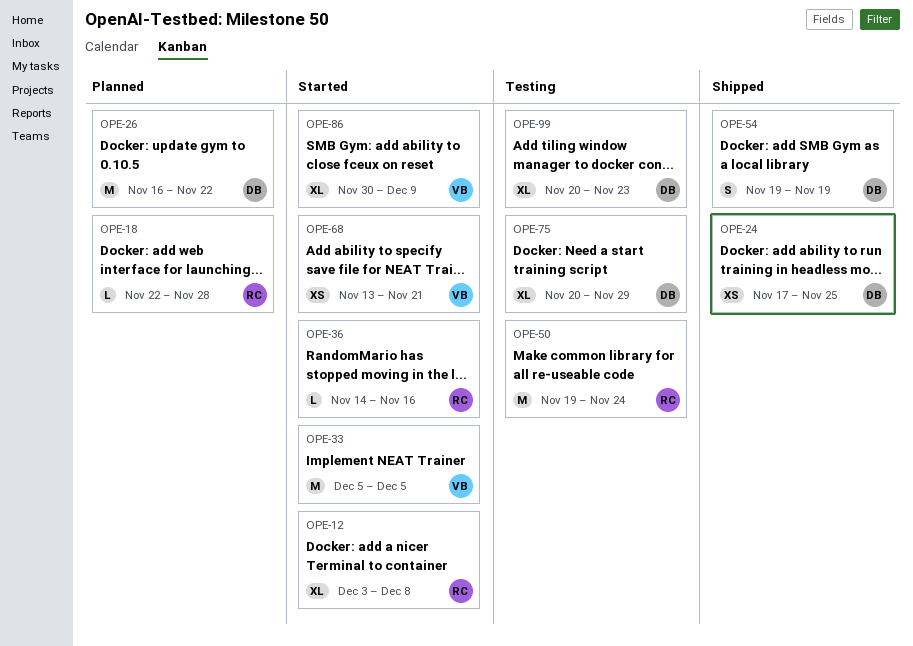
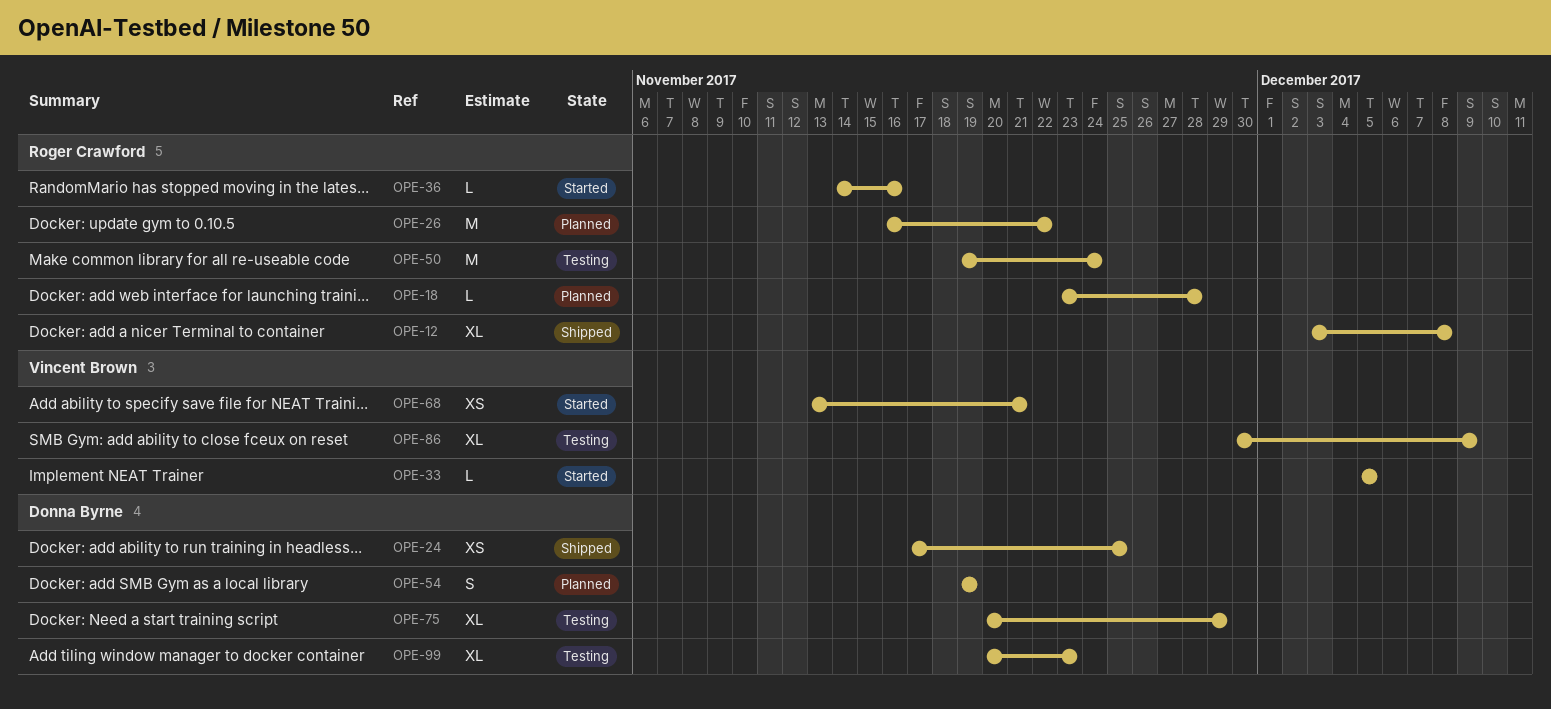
OPE-12, status: Started -> Shipped
OPE-18, start: Nov 22 -> Nov 23
OPE-26, owner: Donna Byrne -> Roger Crawford
OPE-33, estimate: M -> L
OPE-54, status: Shipped -> Planned
OPE-86, status: Started -> Testing

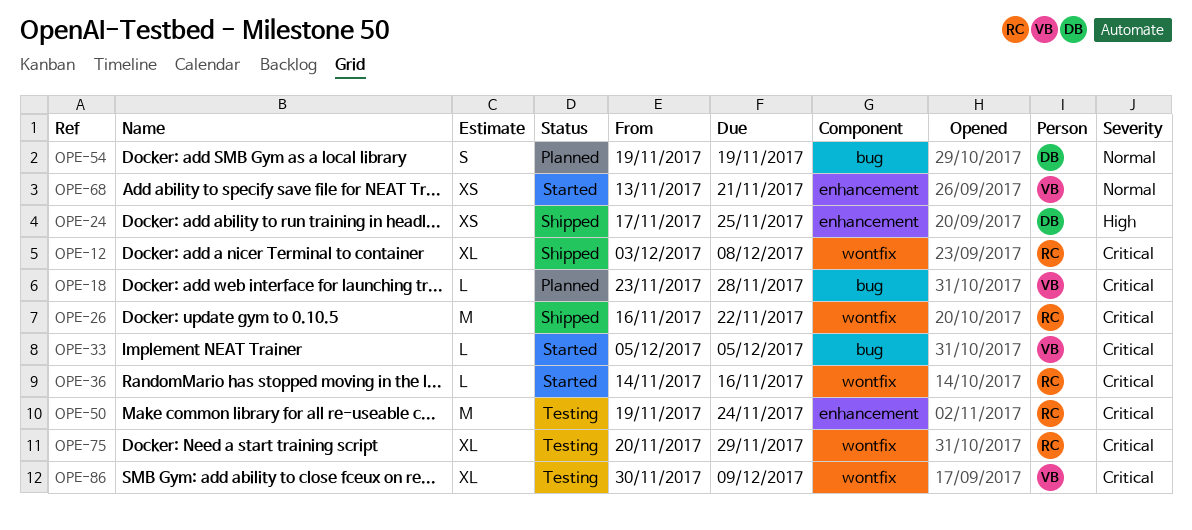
OPE-18, owner: Roger Crawford -> Vincent Brown
OPE-26, status: Planned -> Shipped
OPE-75, owner: Donna Byrne -> Roger Crawford
OPE-99: present -> none

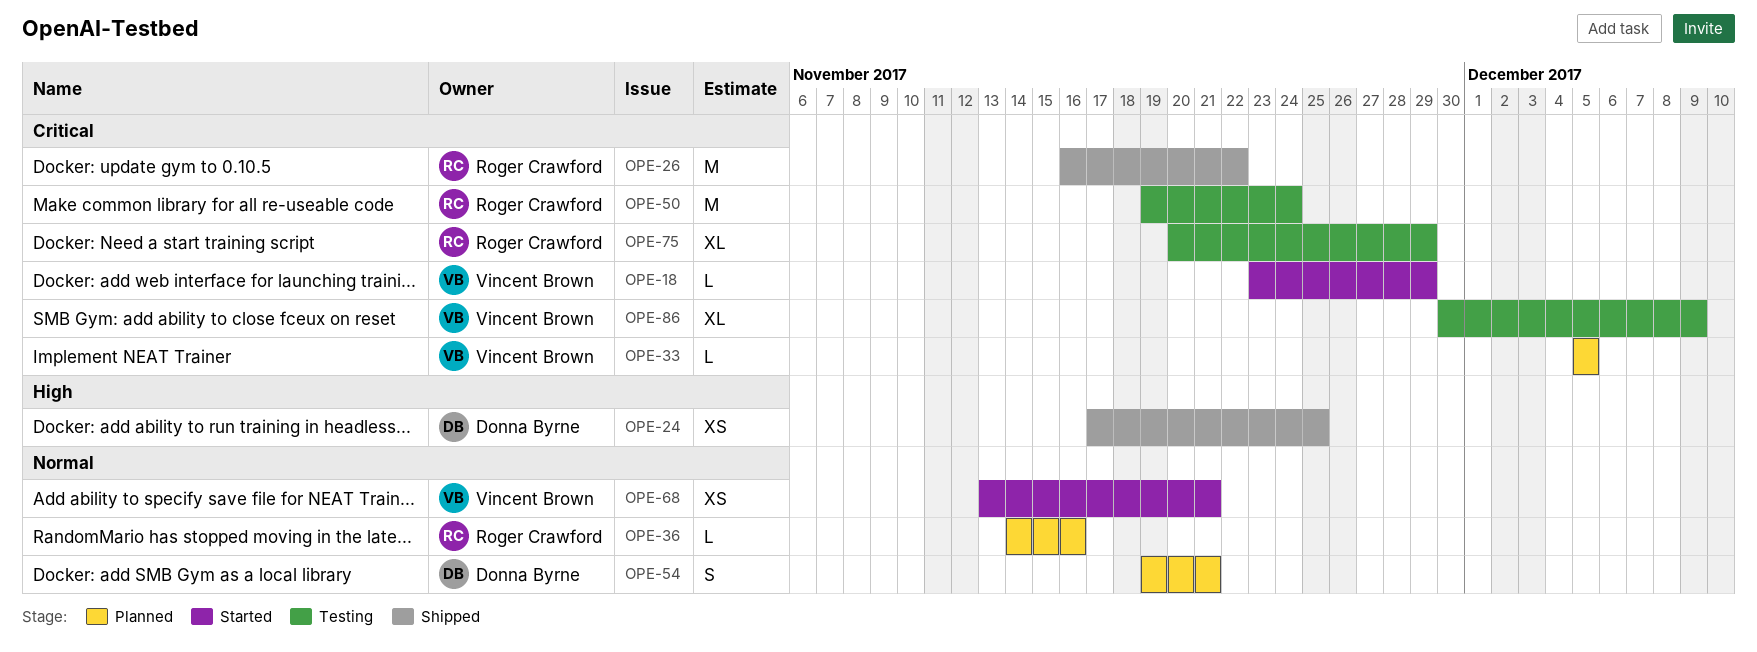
OPE-12: present -> none
OPE-18, status: Planned -> Started
OPE-18, due: Nov 28 -> Nov 29
OPE-33, status: Started -> Planned
OPE-36, status: Started -> Planned
OPE-36, priority: Critical -> Normal
OPE-54, due: Nov 19 -> Nov 21

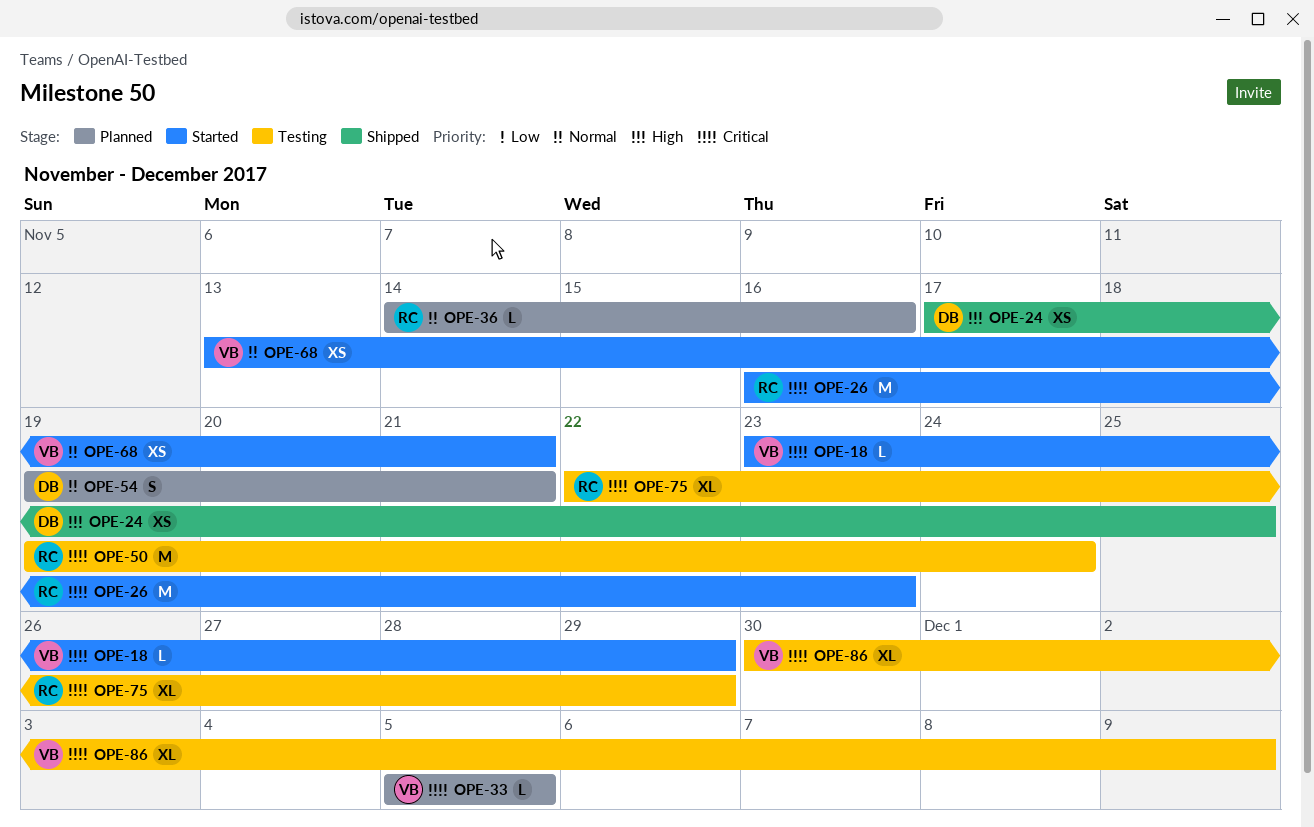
OPE-26, status: Shipped -> Started
OPE-26, due: Nov 22 -> Nov 23
OPE-75, start: Nov 20 -> Nov 22

